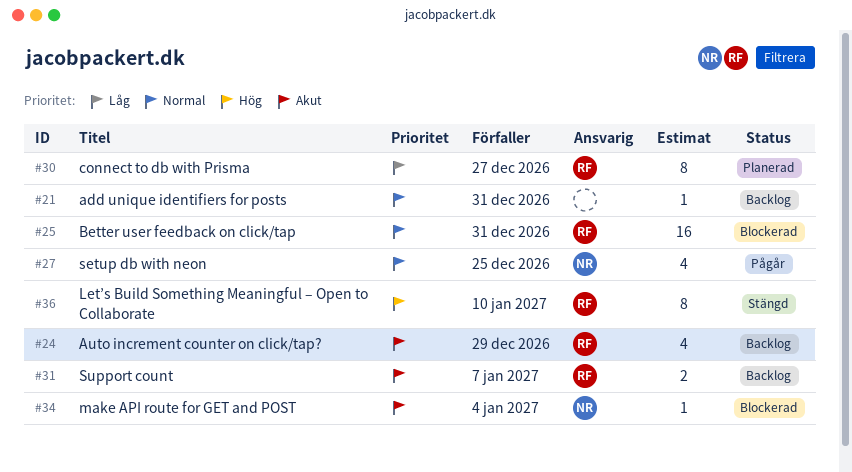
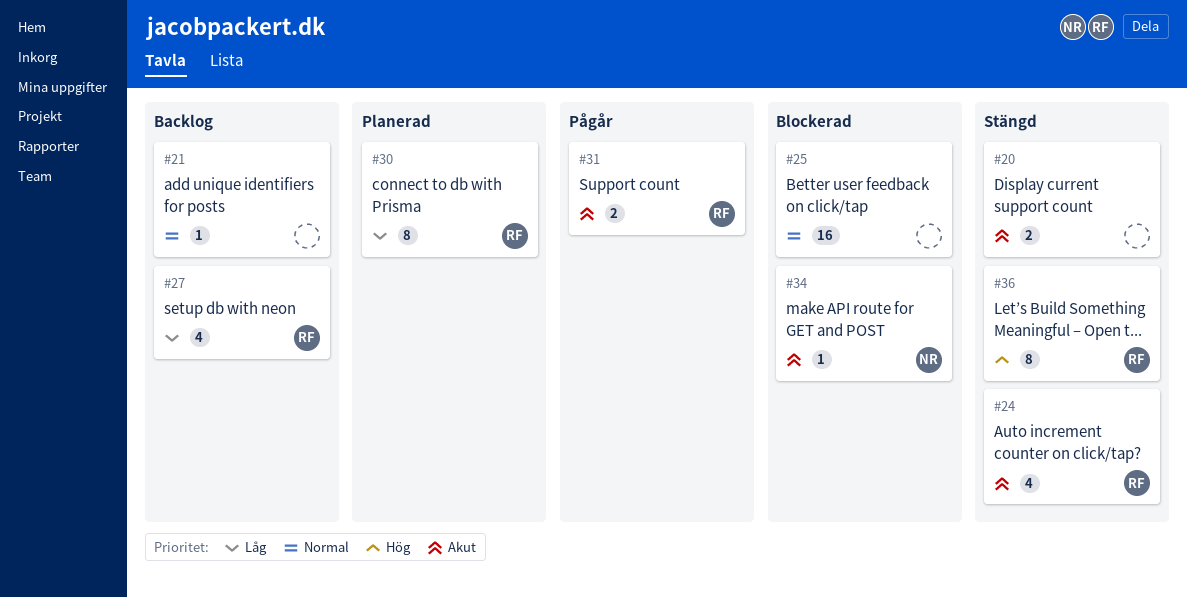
#20: none -> present
#24, status: Backlog -> Stängd
#25, owner: RF -> none
#27, status: Pågår -> Backlog
#27, owner: NR -> RF
#27, priority: Normal -> Låg
#31, status: Backlog -> Pågår

